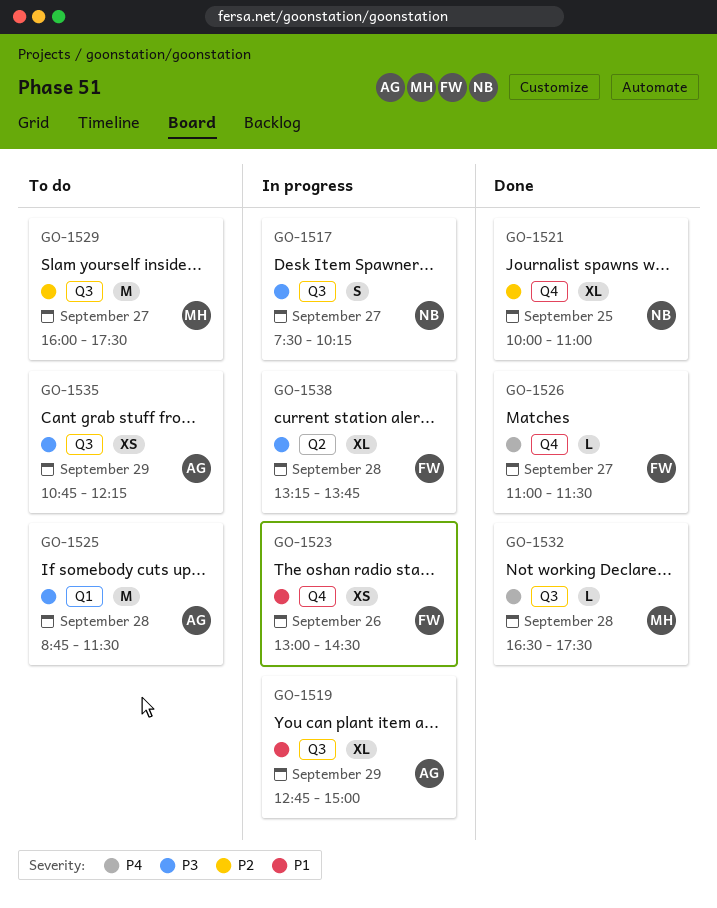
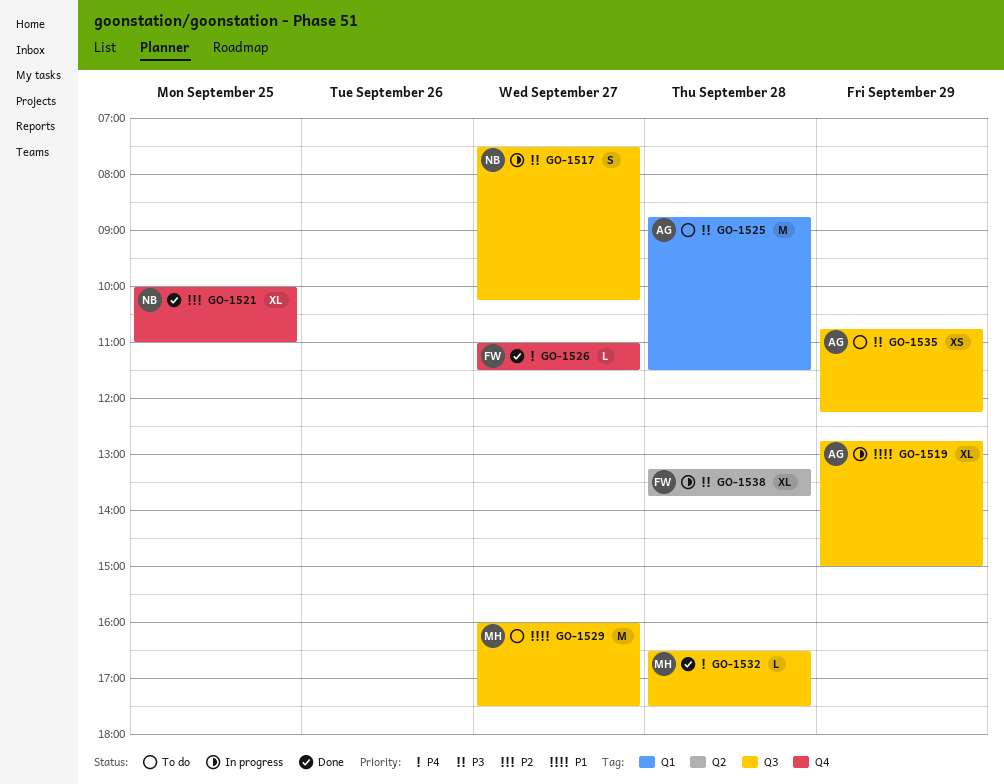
GO-1523: present -> none
GO-1529, priority: P2 -> P1

